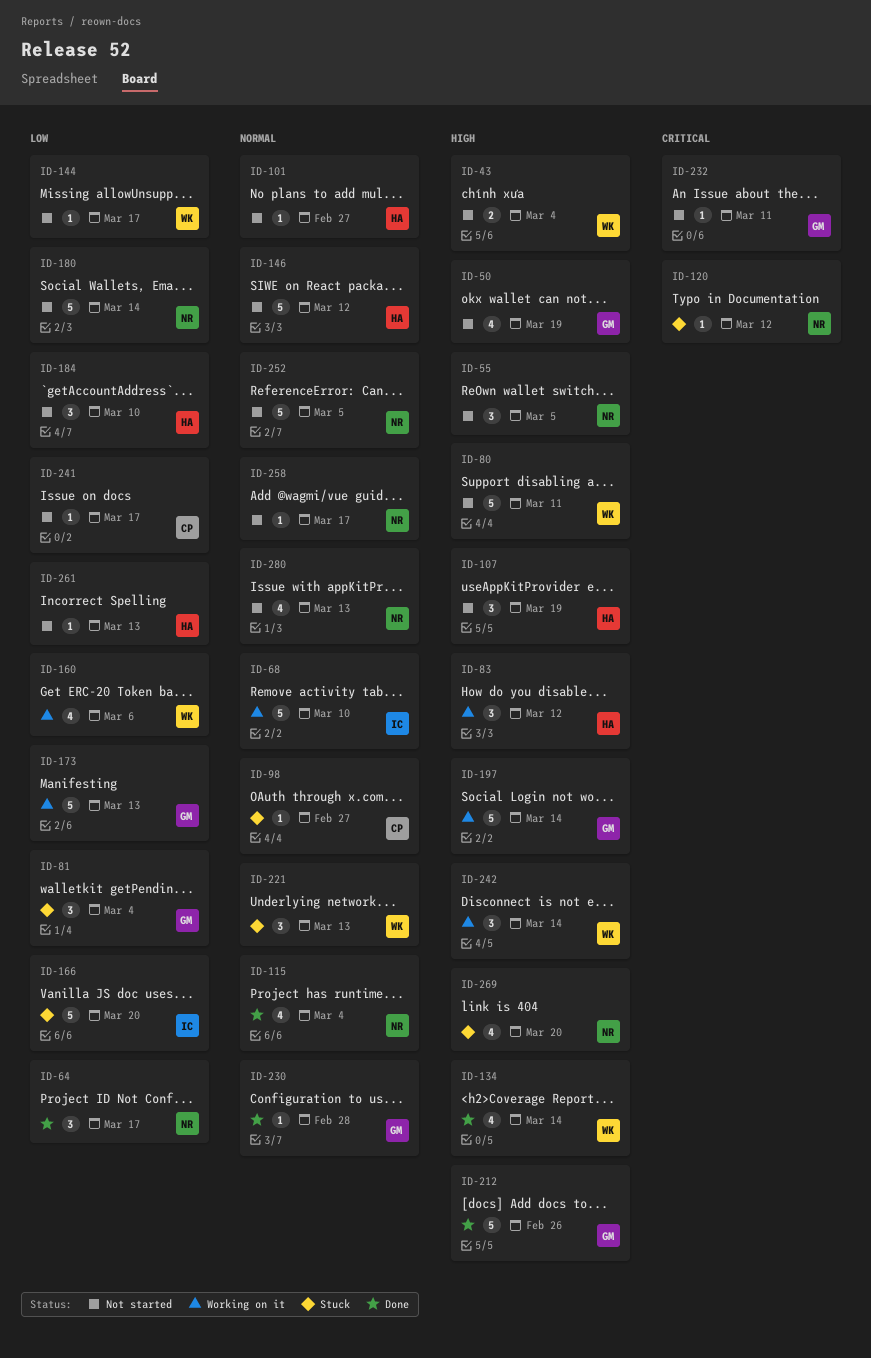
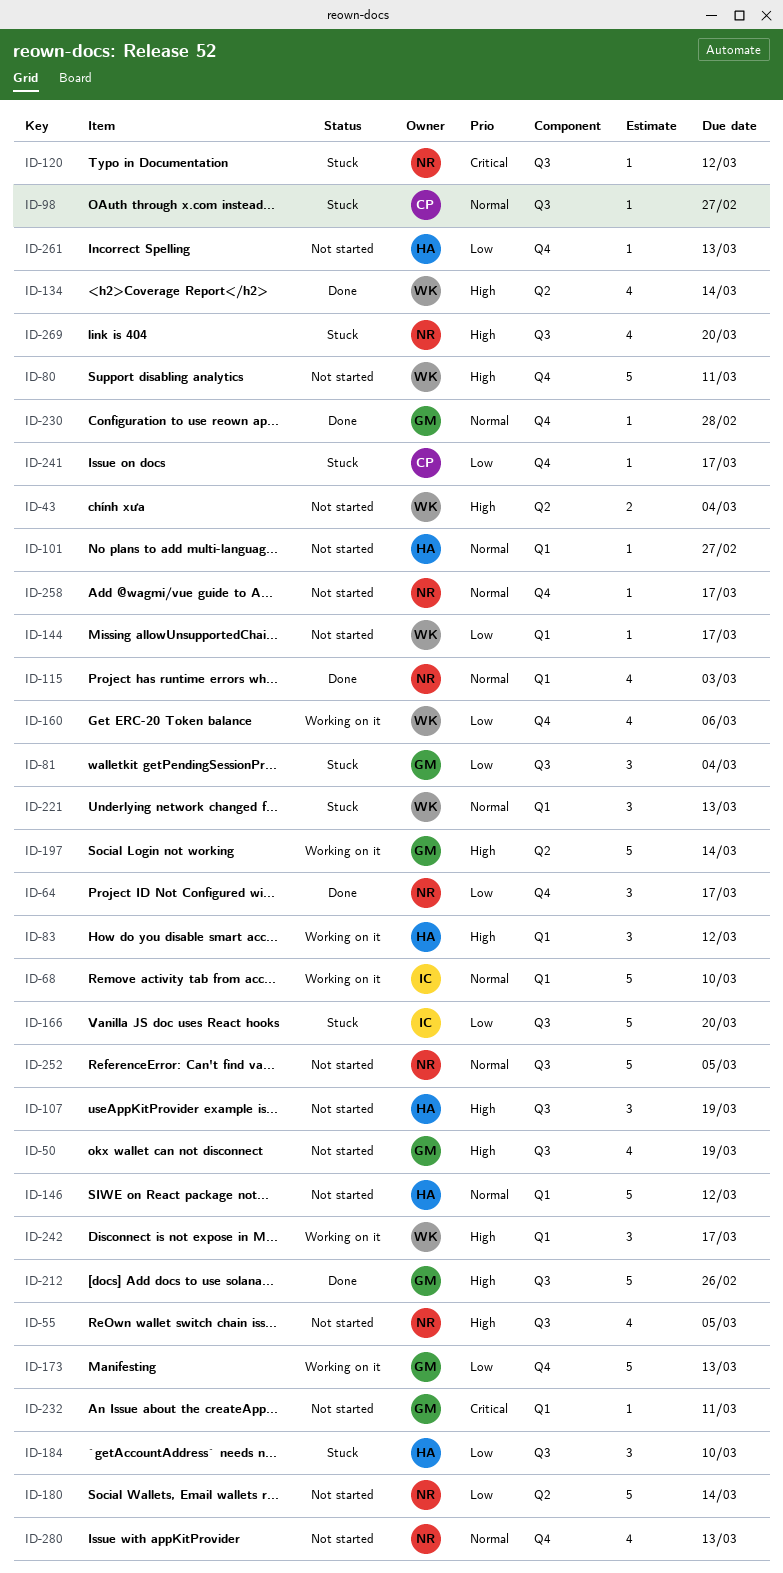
ID-55, estimate: 3 -> 4
ID-115, due: Mar 4 -> Mar 3
ID-184, status: Not started -> Stuck
ID-241, status: Not started -> Stuck
ID-242, due: Mar 14 -> Mar 17

